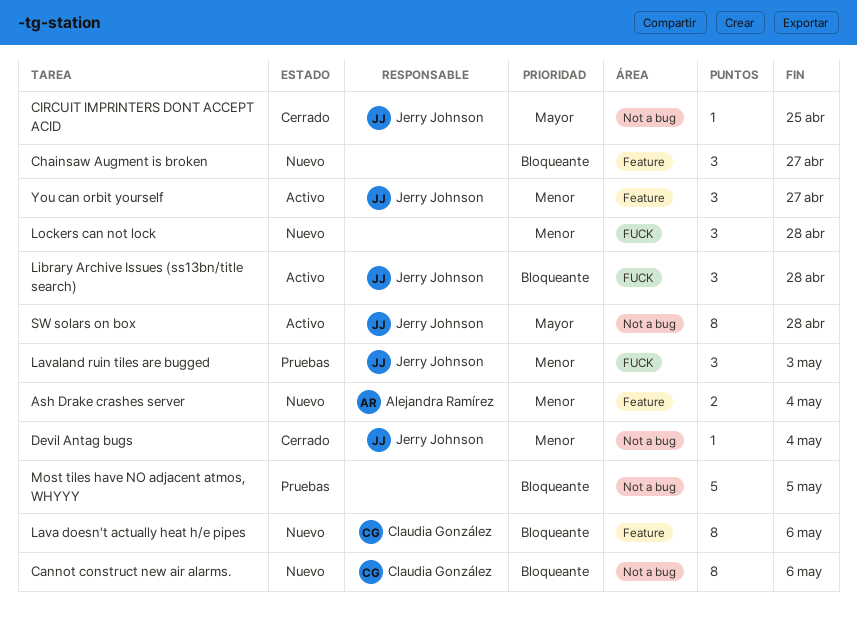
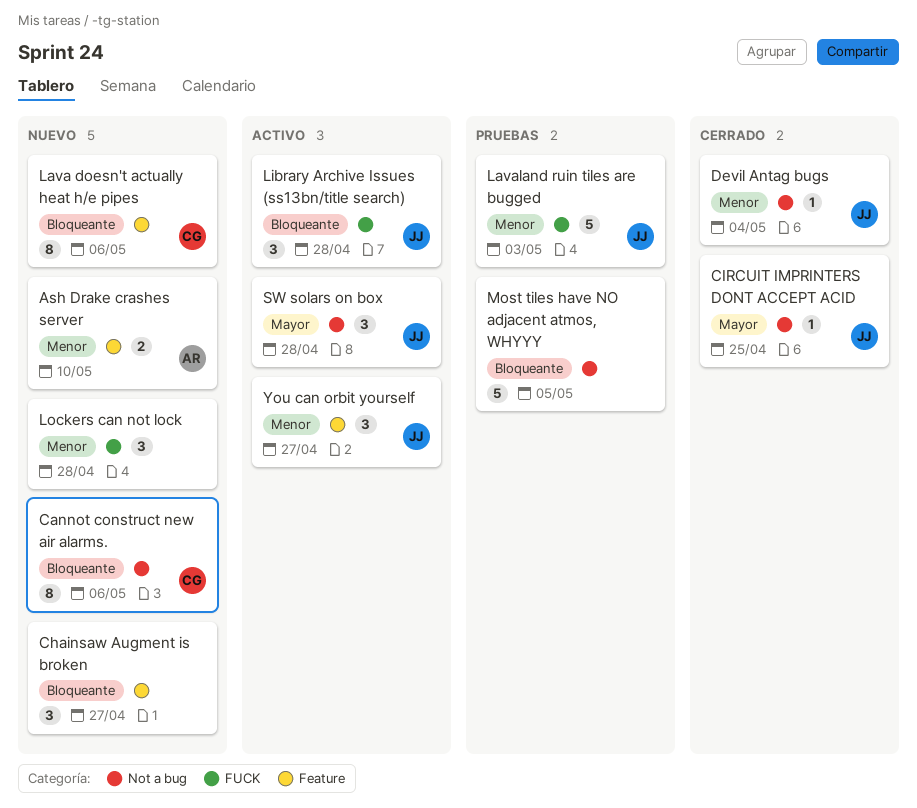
Ash Drake crashes server, due: May 4 -> May 10
Lavaland ruin tiles are bugged, estimate: 3 -> 5
SW solars on box, estimate: 8 -> 3

